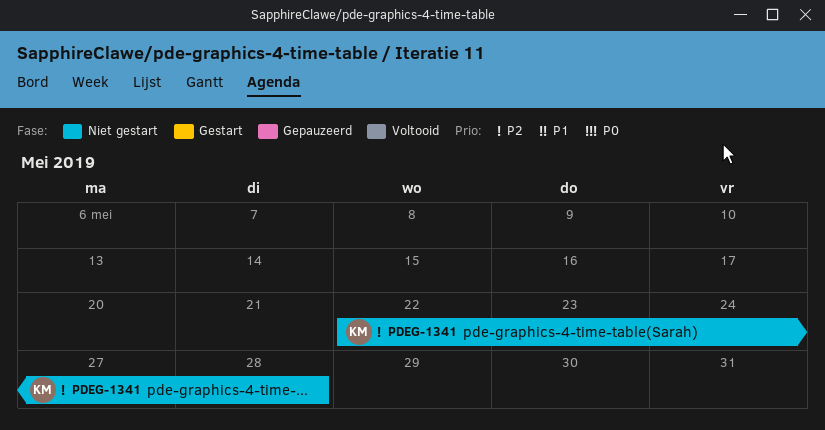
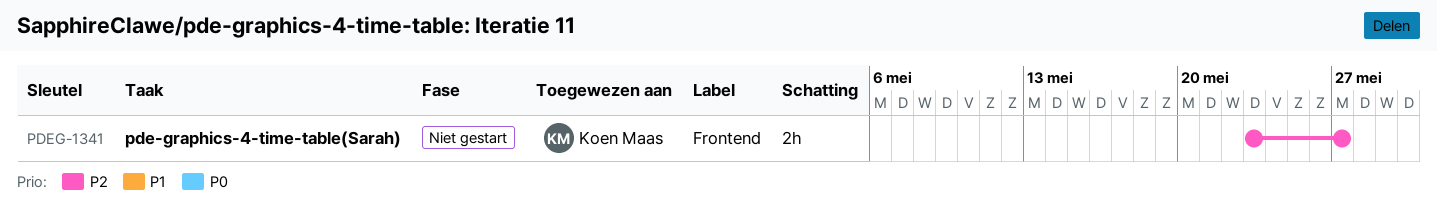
PDEG-1341, start: May 22 -> May 23
PDEG-1341, due: May 28 -> May 27

